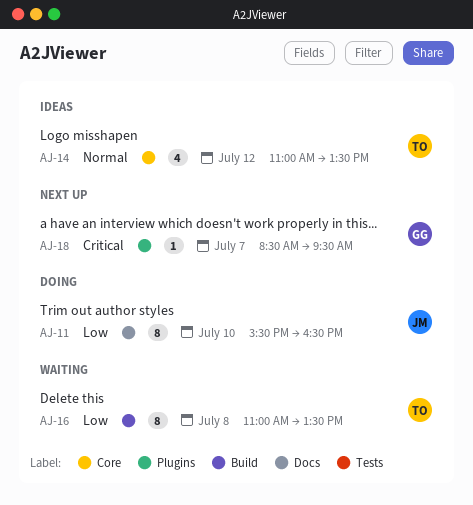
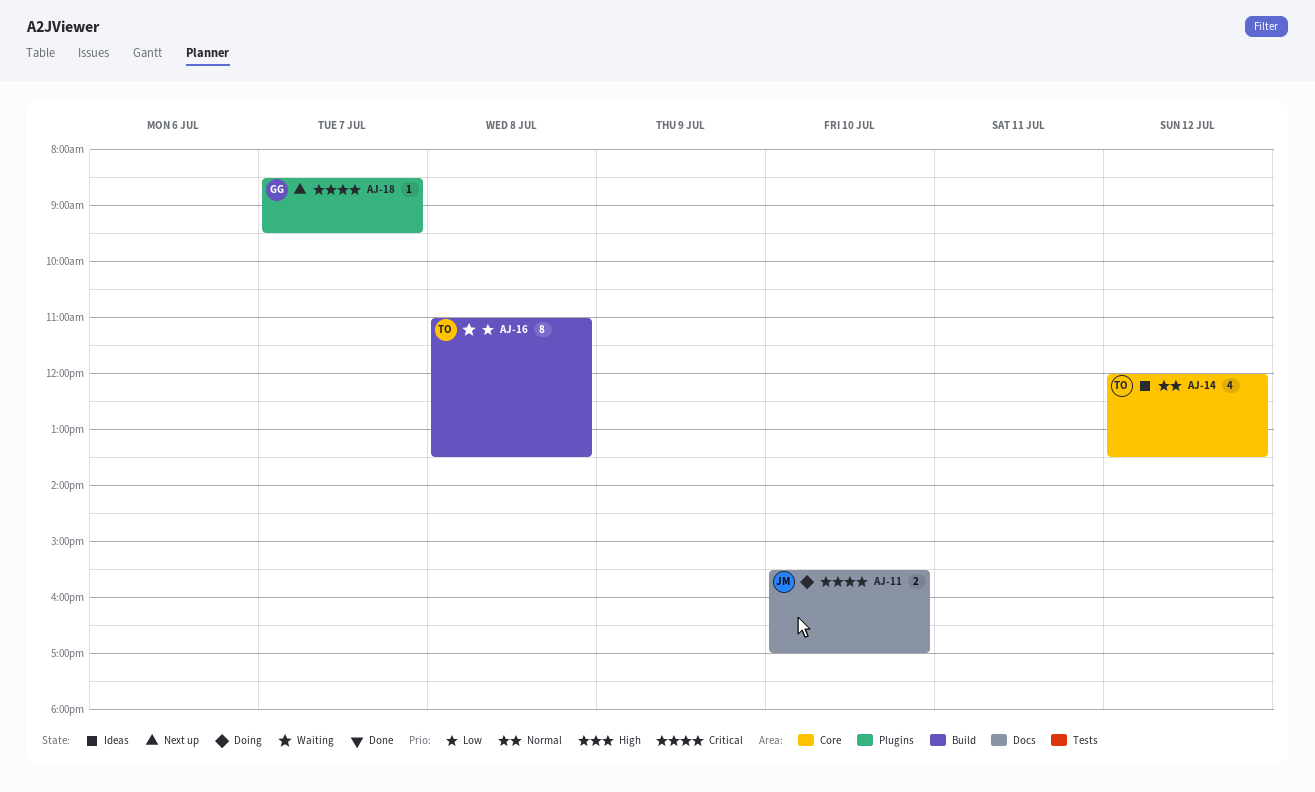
AJ-11, priority: Low -> Critical
AJ-11, estimate: 8 -> 2
AJ-11, ends: 16:30 -> 17:00
AJ-14, begins: 11:00 -> 12:00

